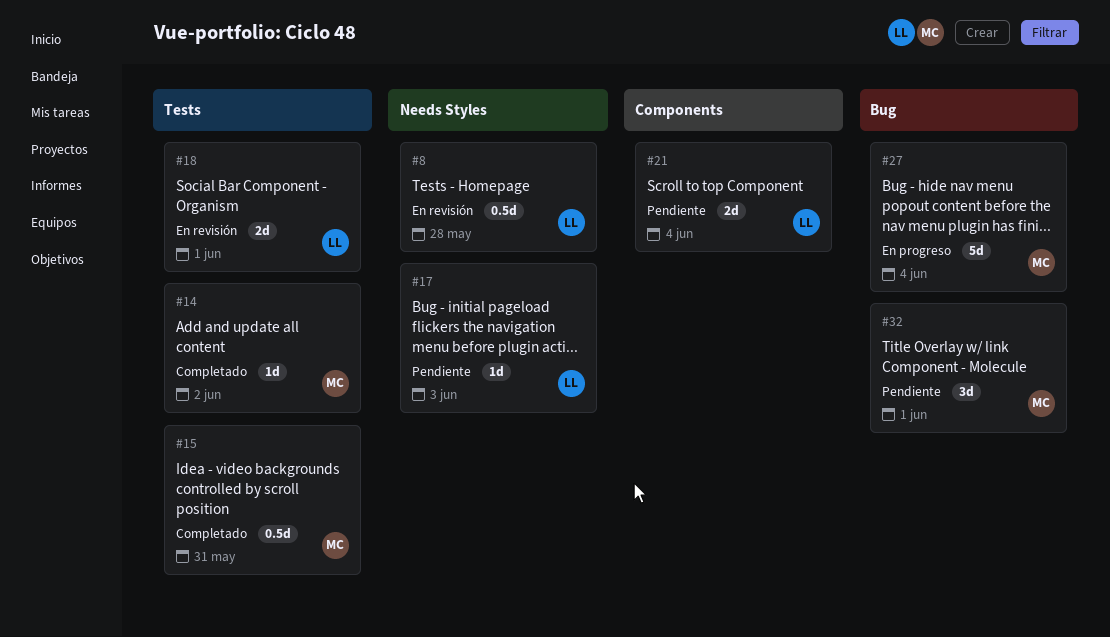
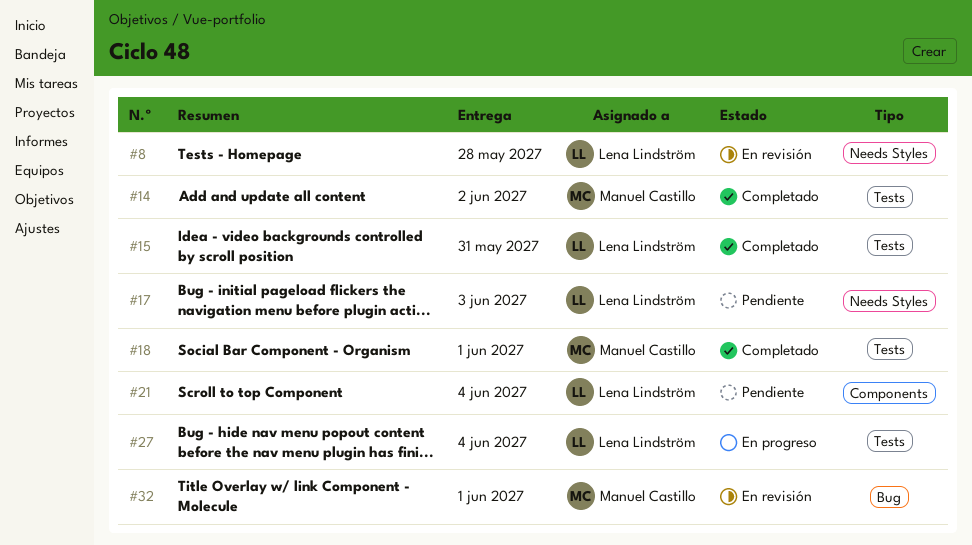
#15, owner: Manuel Castillo -> Lena Lindström
#18, status: En revisión -> Completado
#18, owner: Lena Lindström -> Manuel Castillo
#27, owner: Manuel Castillo -> Lena Lindström
#27, label: Bug -> Tests
#32, status: Pendiente -> En revisión

